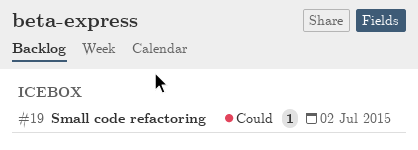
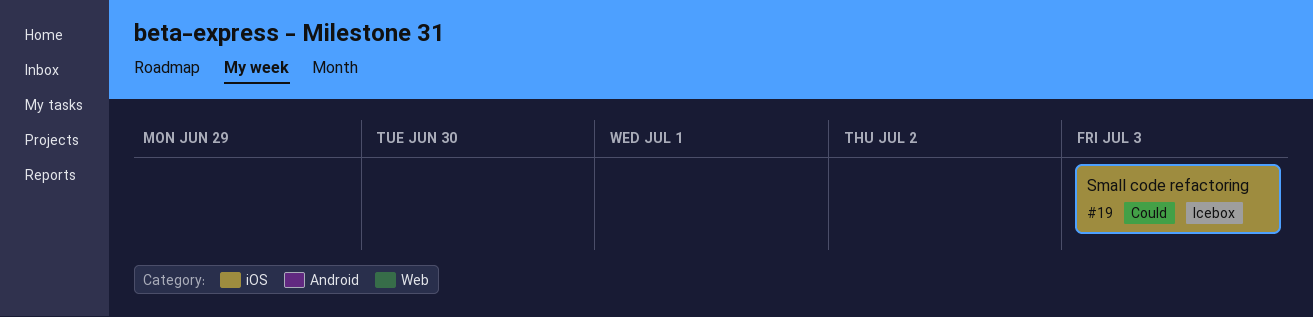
#19, due: Jul 2 -> Jul 3

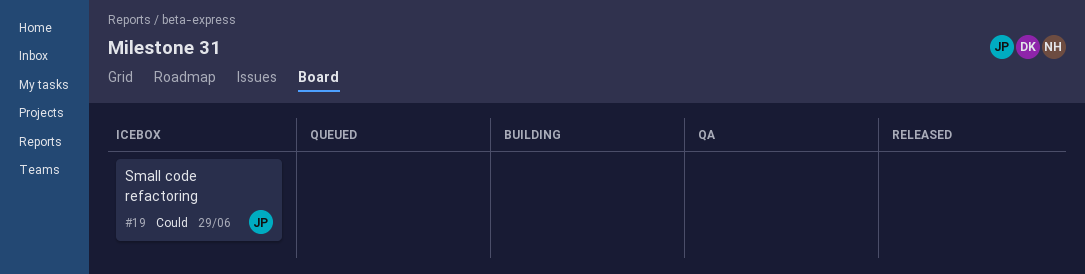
#19, due: Jul 3 -> Jun 29

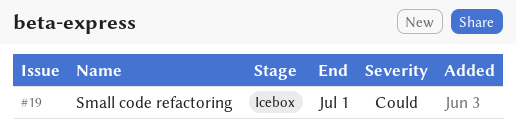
#19, due: Jun 29 -> Jul 1

